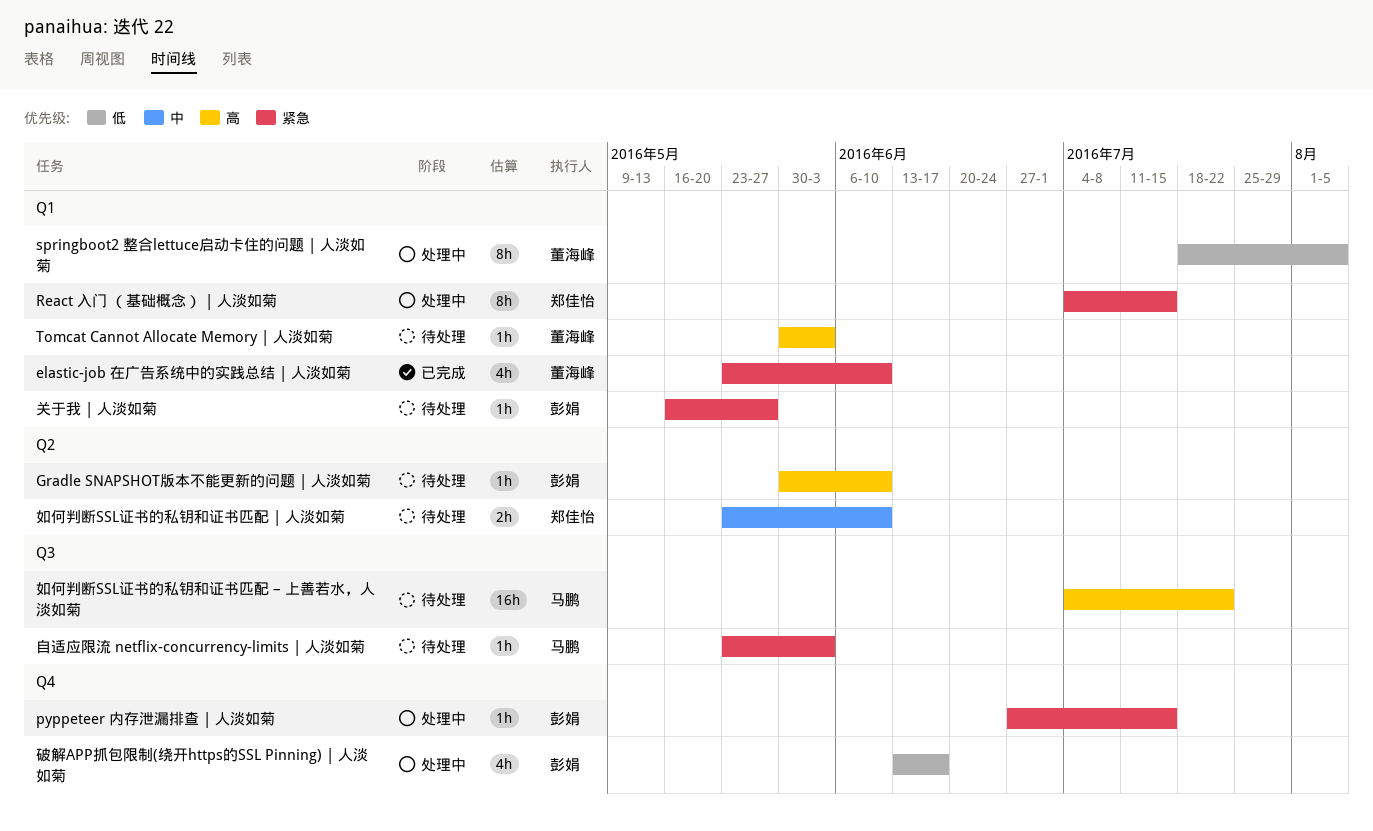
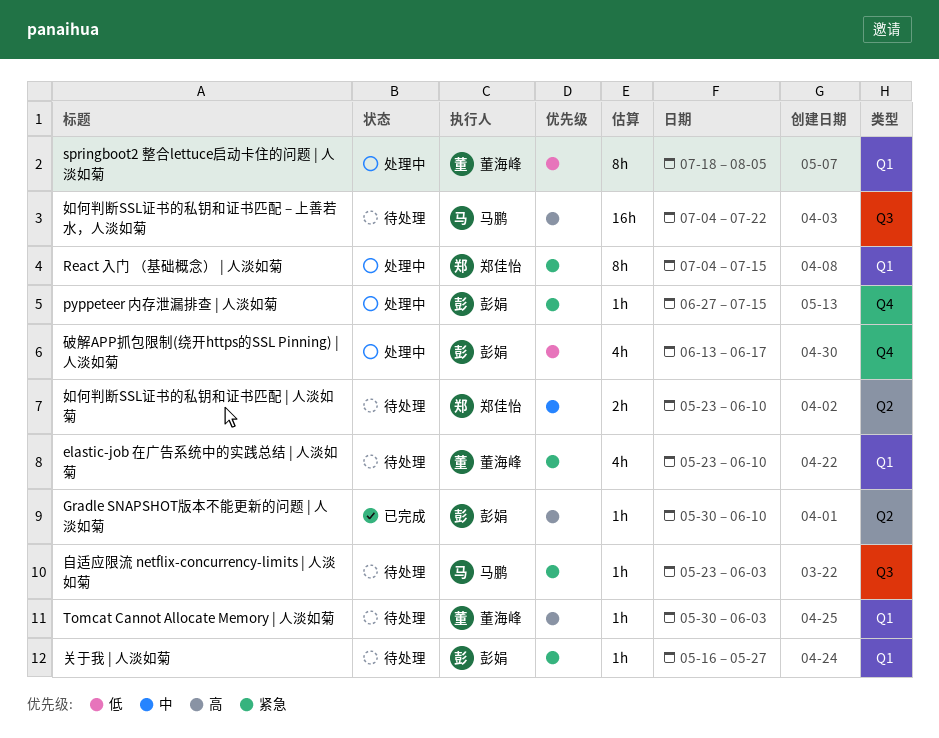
elastic-job 在广告系统中的实践总结 | 人淡如菊, status: 已完成 -> 待处理
Gradle SNAPSHOT版本不能更新的问题 | 人淡如菊, status: 待处理 -> 已完成

